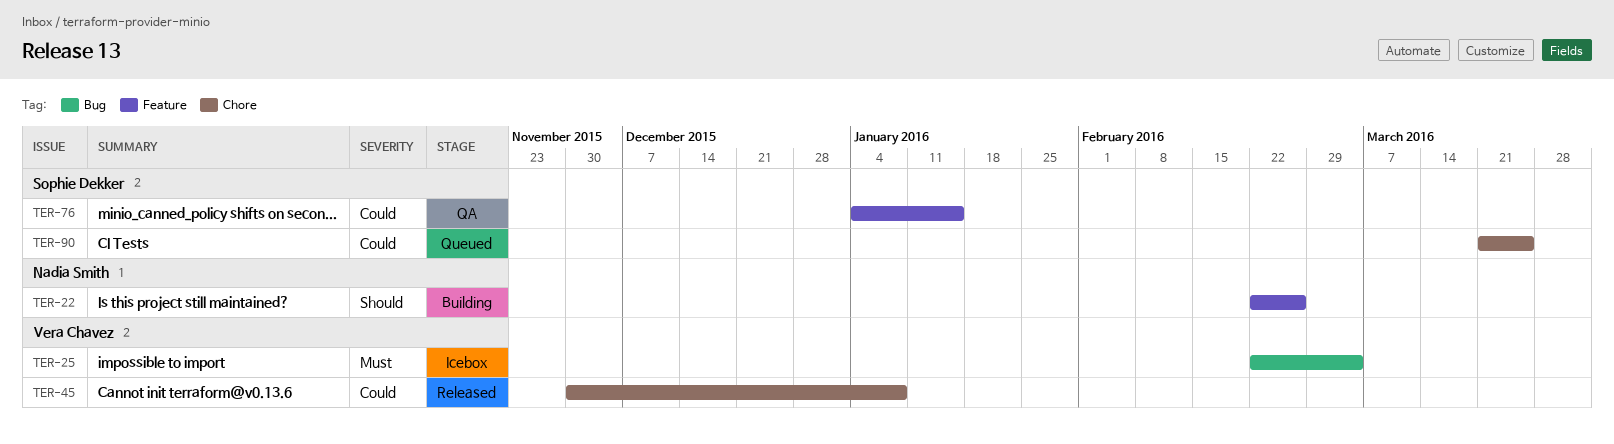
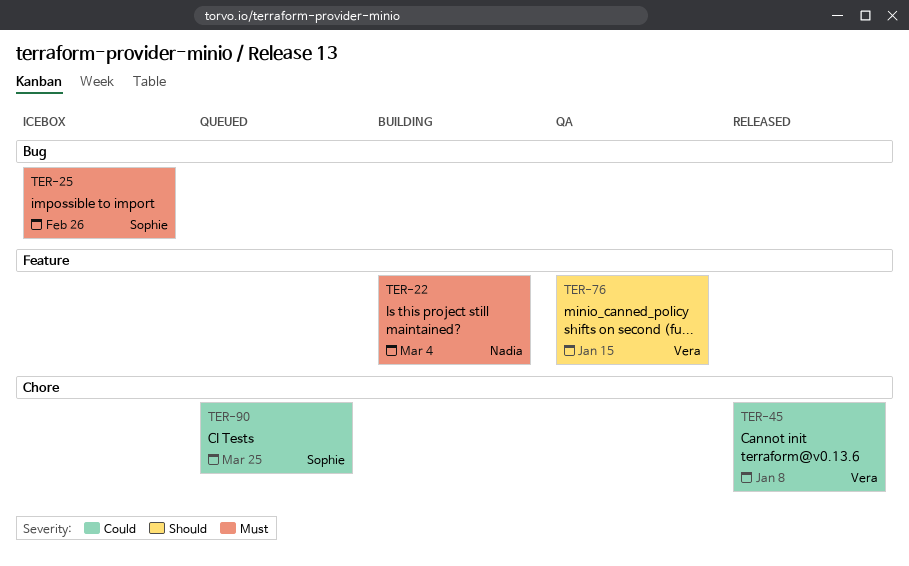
TER-22, priority: Should -> Must
TER-22, due: Feb 26 -> Mar 4
TER-25, owner: Vera Chavez -> Sophie Dekker
TER-25, due: Mar 4 -> Feb 26
TER-76, owner: Sophie Dekker -> Vera Chavez
TER-76, priority: Could -> Should

